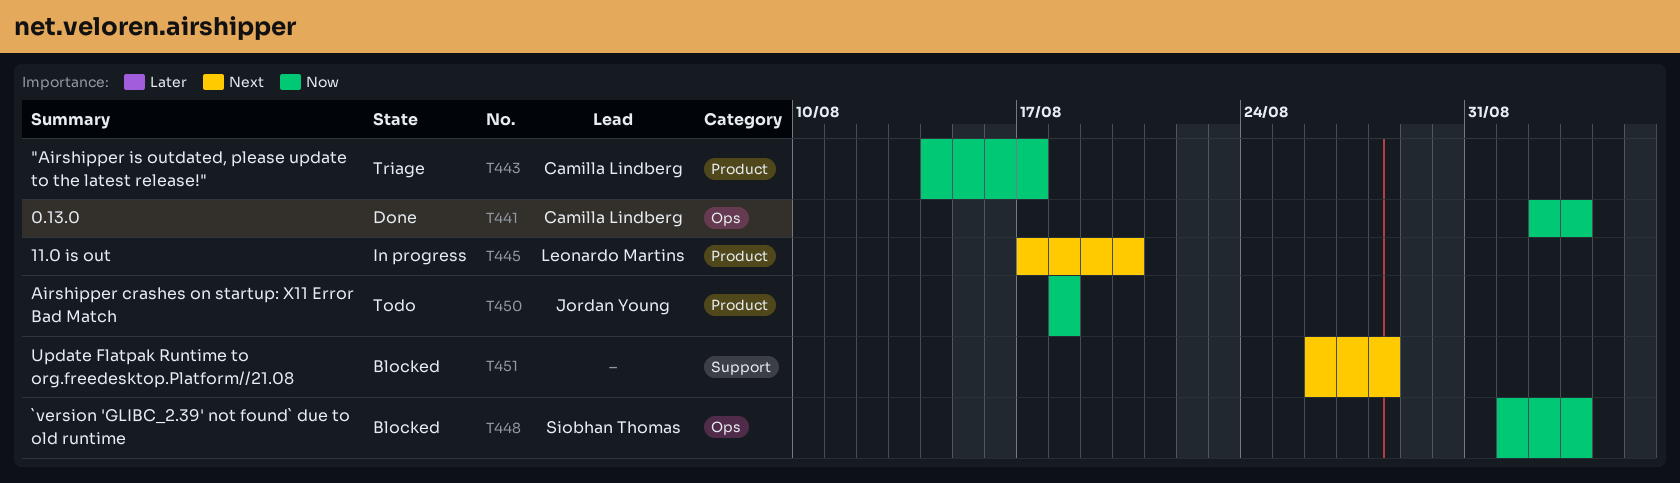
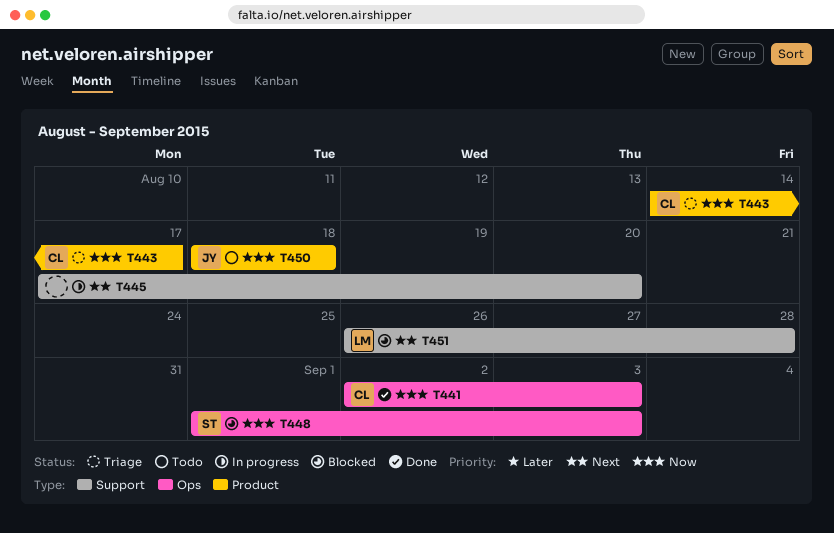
T445, owner: Leonardo Martins -> none
T445, label: Product -> Support
T451, owner: none -> Leonardo Martins

